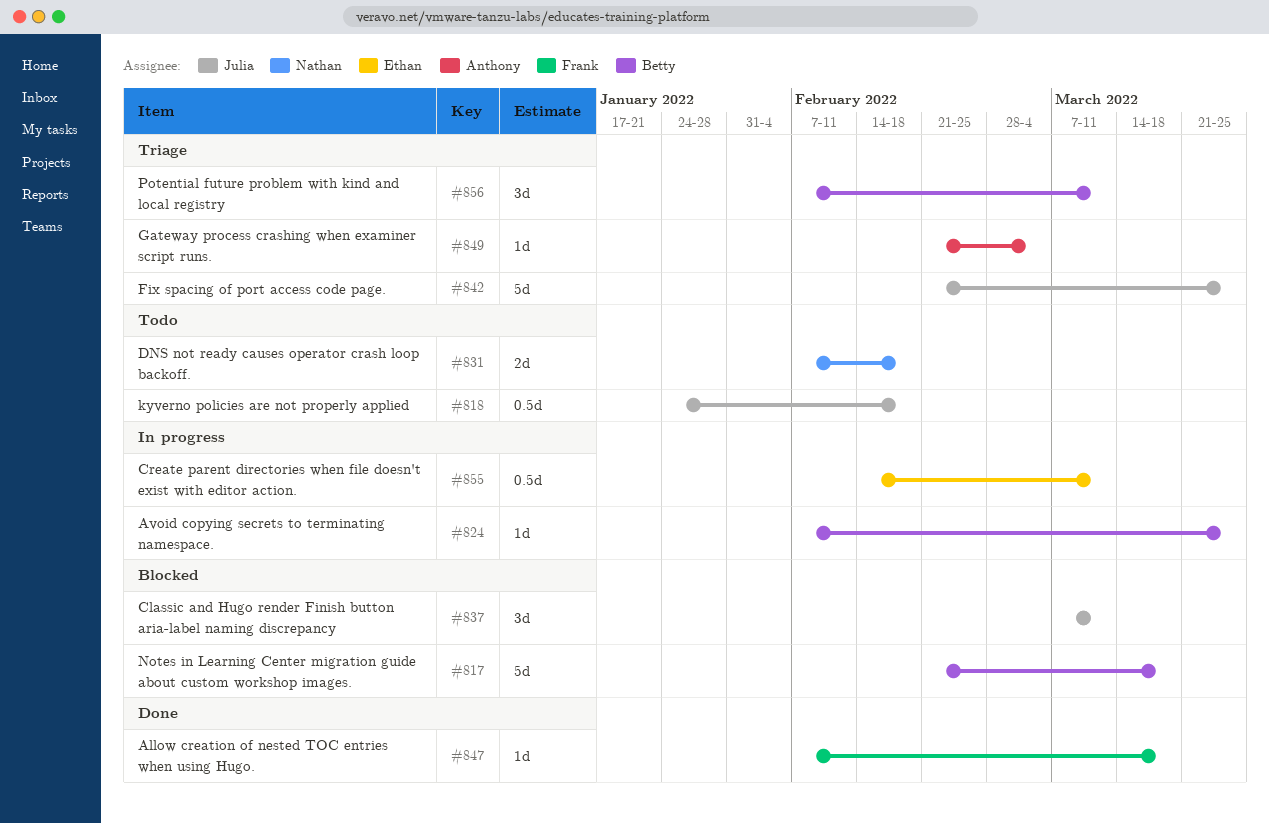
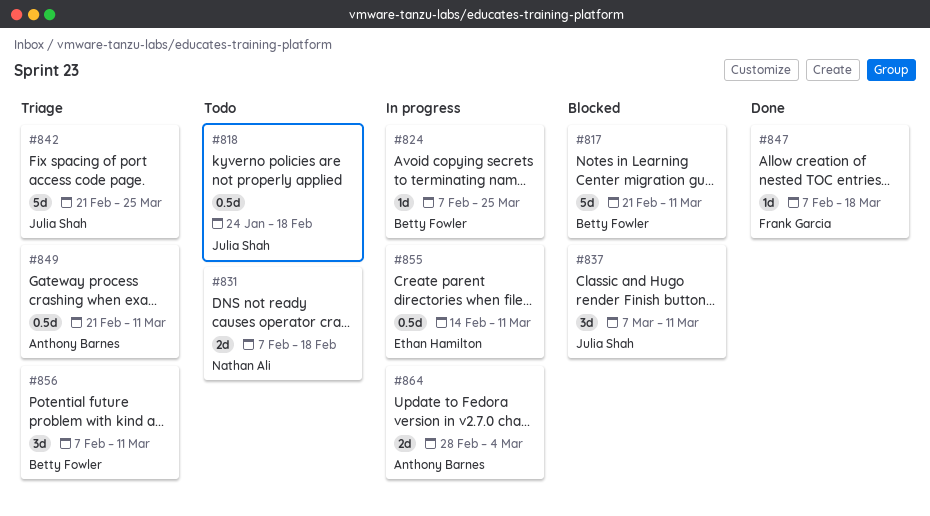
#817, due: Mar 18 -> Mar 11
#849, estimate: 1d -> 0.5d
#849, due: Mar 4 -> Mar 11
#864: none -> present

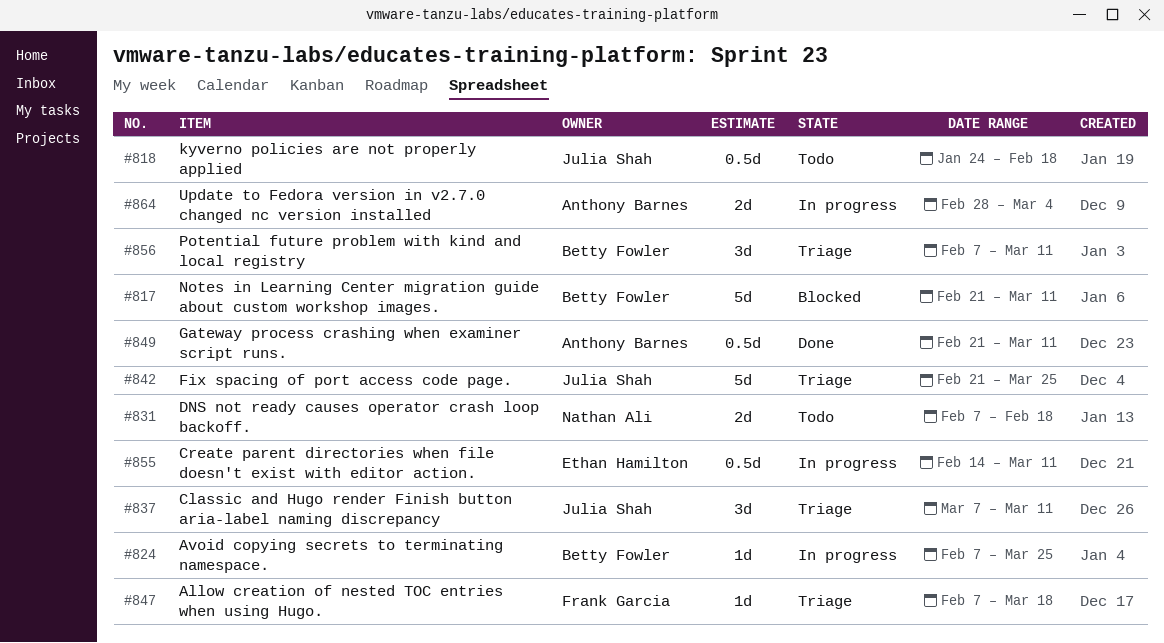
#837, status: Blocked -> Triage
#847, status: Done -> Triage
#849, status: Triage -> Done

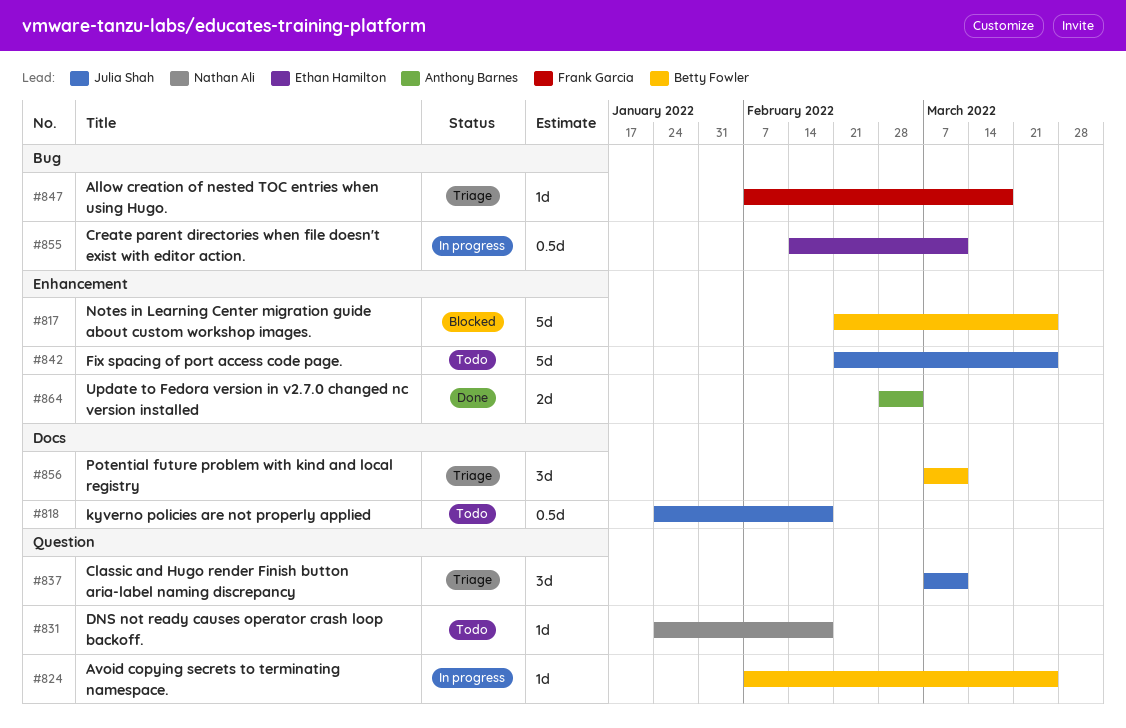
#817, due: Mar 11 -> Mar 25
#831, estimate: 2d -> 1d
#831, start: Feb 7 -> Jan 24
#842, status: Triage -> Todo
#849: present -> none
#856, start: Feb 7 -> Mar 7
#864, status: In progress -> Done

